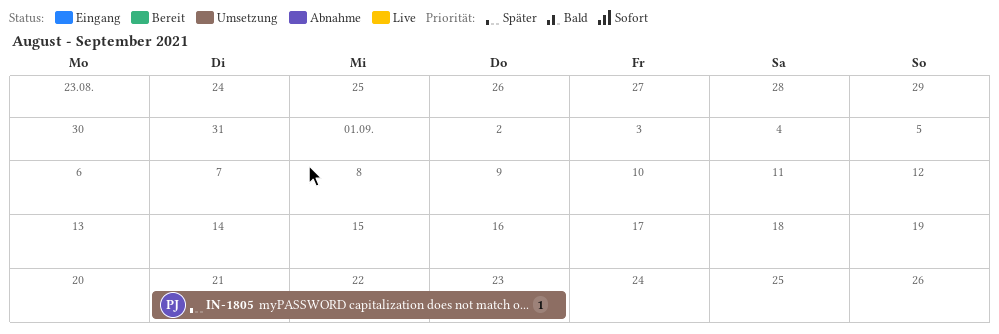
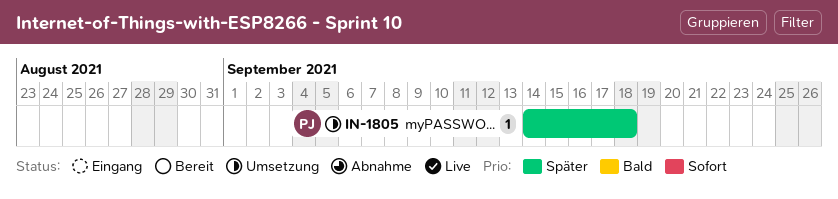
IN-1805, start: Sep 21 -> Sep 14
IN-1805, due: Sep 23 -> Sep 18

